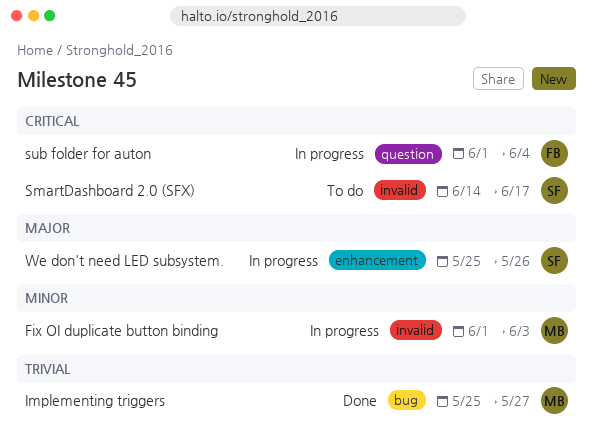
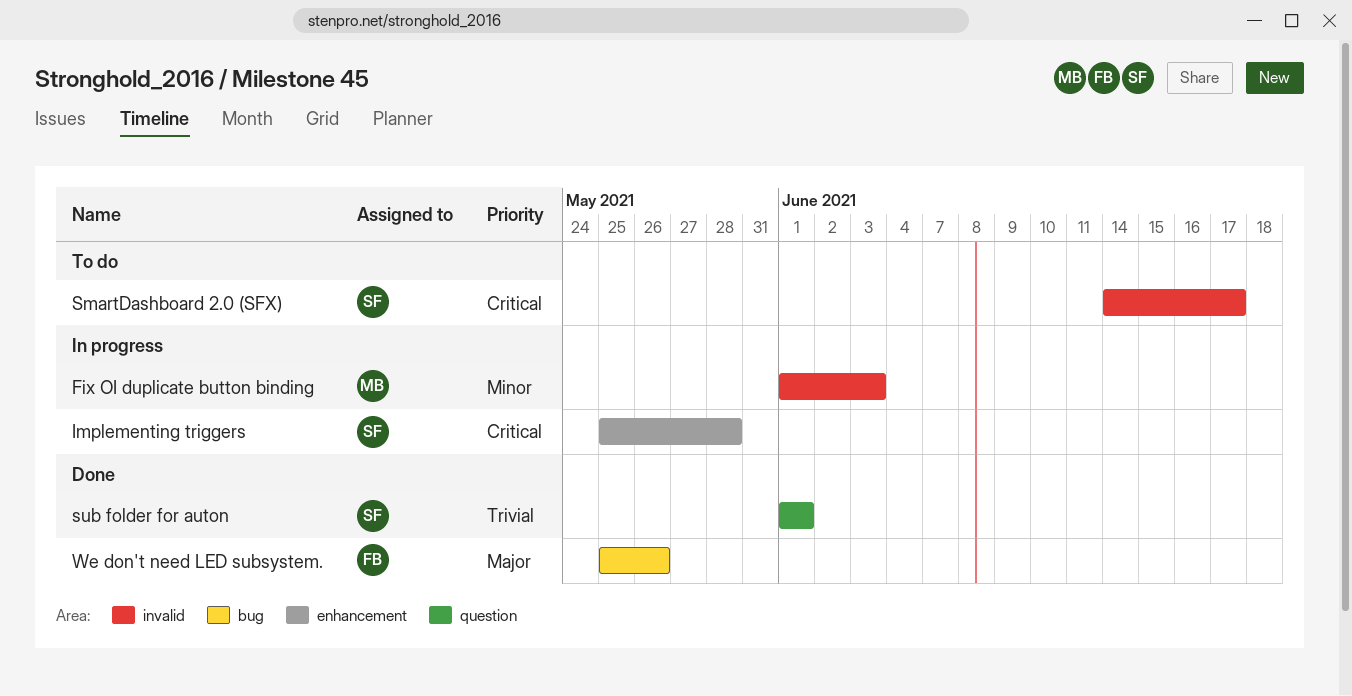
Implementing triggers, status: Done -> In progress
Implementing triggers, owner: MB -> SF
Implementing triggers, priority: Trivial -> Critical
Implementing triggers, label: bug -> enhancement
Implementing triggers, due: May 27 -> May 28
sub folder for auton, status: In progress -> Done
sub folder for auton, owner: FB -> SF
sub folder for auton, priority: Critical -> Trivial
sub folder for auton, due: Jun 4 -> Jun 1
We don't need LED subsystem., status: In progress -> Done
We don't need LED subsystem., owner: SF -> FB
We don't need LED subsystem., label: enhancement -> bug

